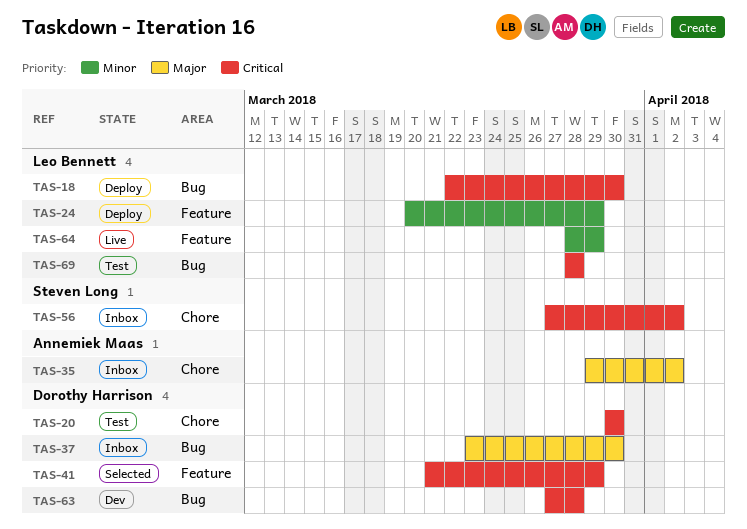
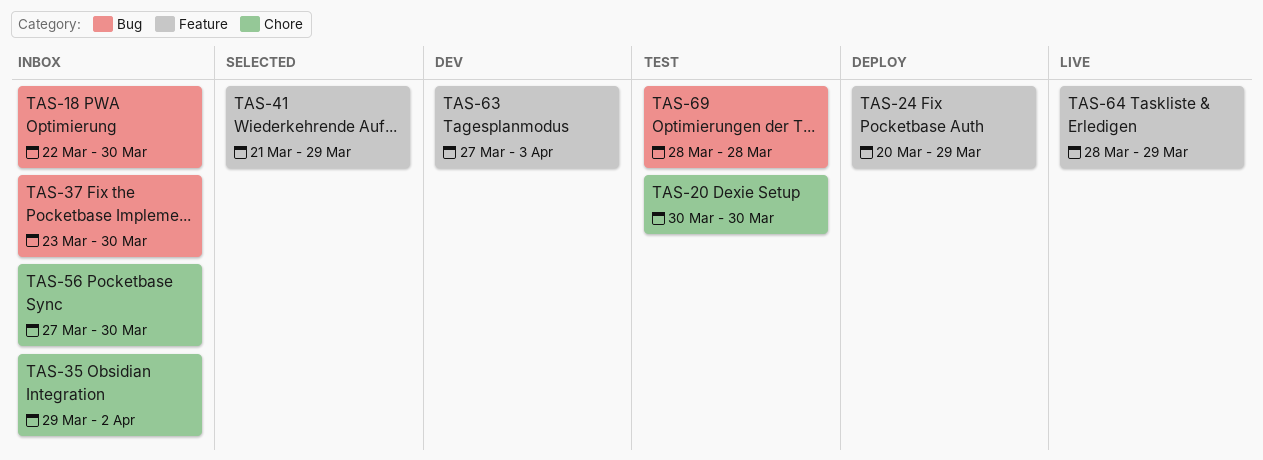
TAS-18, status: Deploy -> Inbox
TAS-56, due: Apr 2 -> Mar 30
TAS-63, label: Bug -> Feature
TAS-63, due: Mar 28 -> Apr 3

